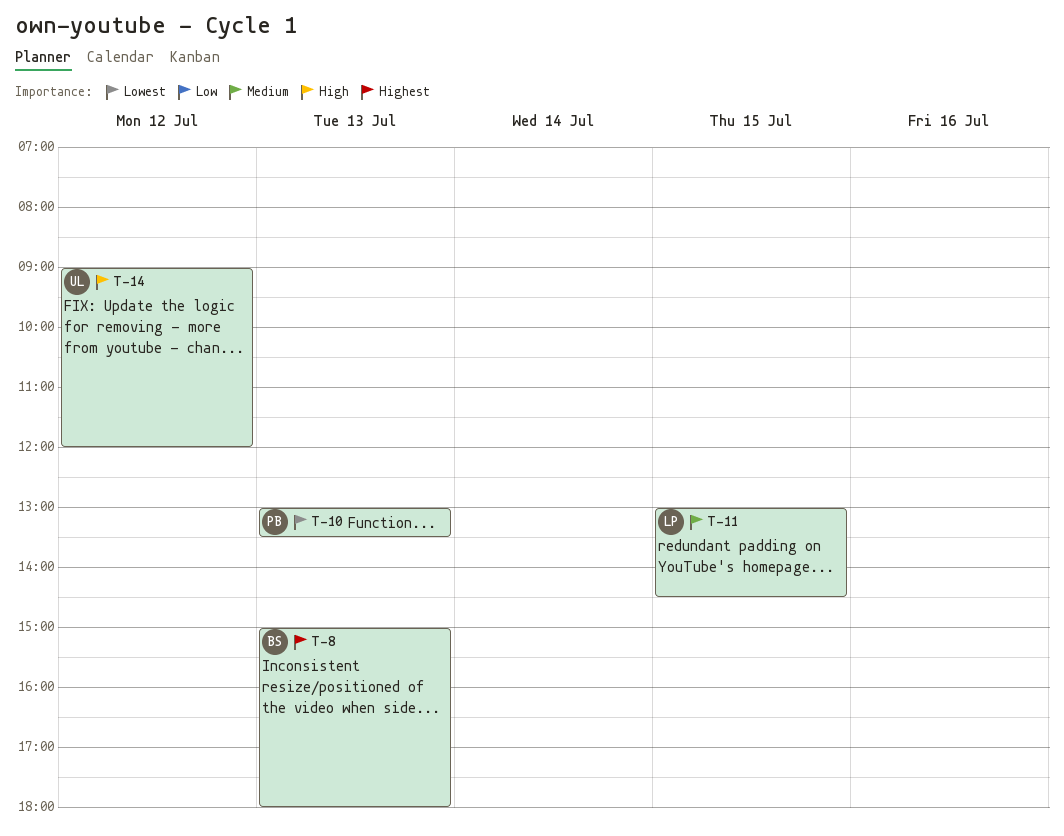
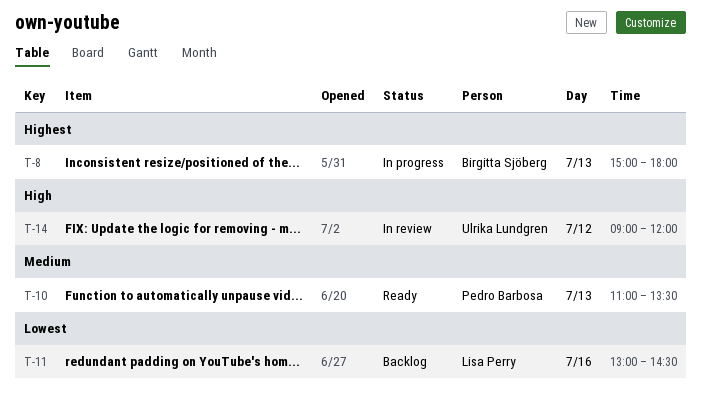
T-10, priority: Lowest -> Medium
T-10, begins: 13:00 -> 11:00
T-11, priority: Medium -> Lowest
T-11, day: Jul 15 -> Jul 16

